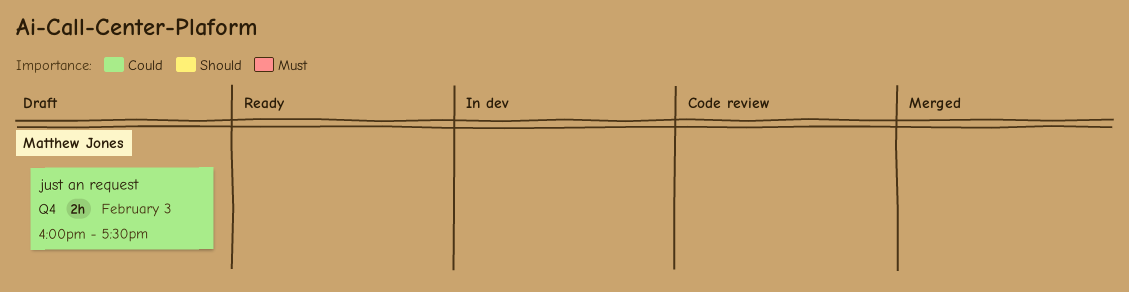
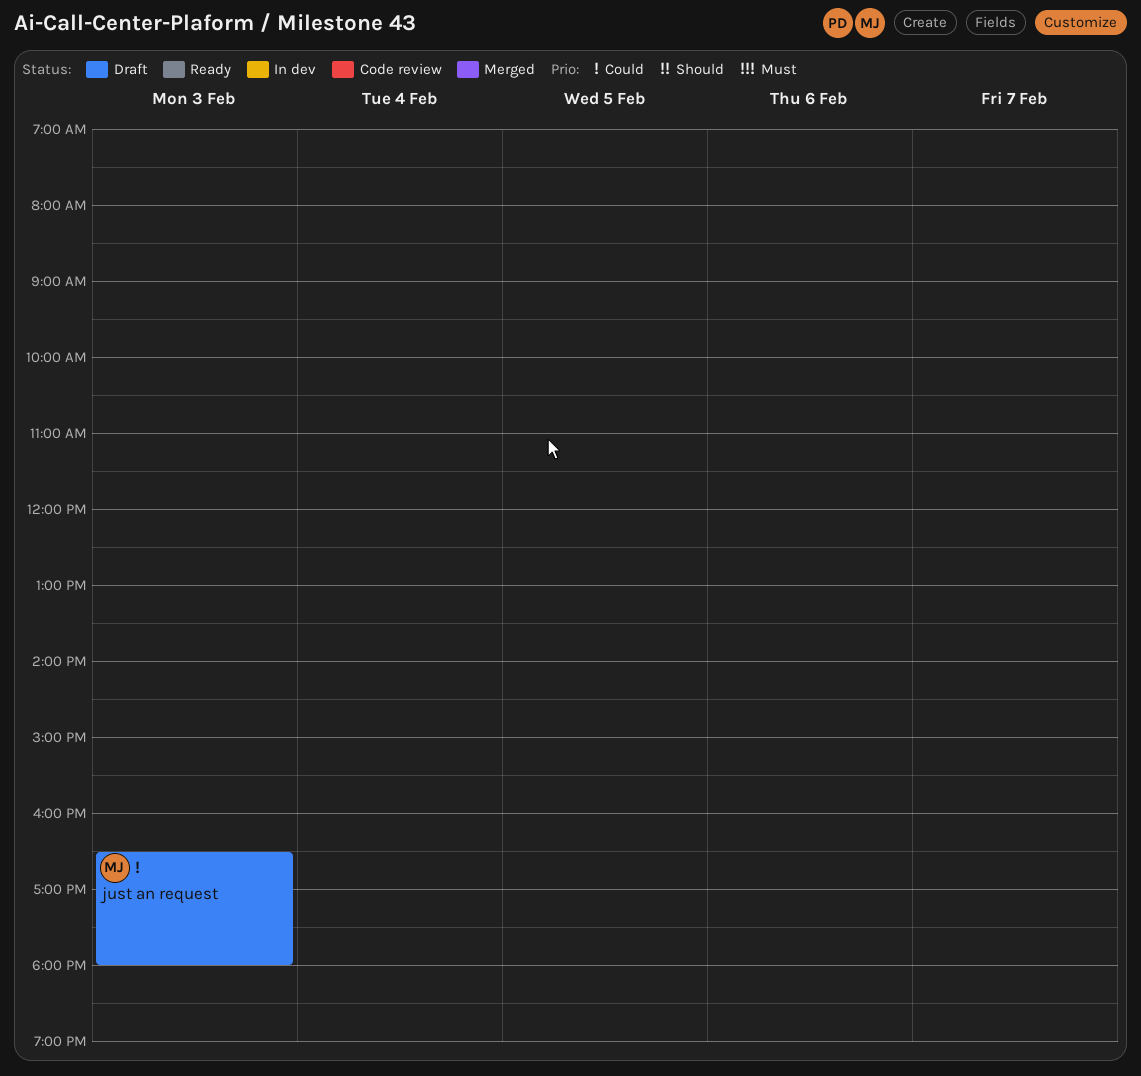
just an request, begins: 16:00 -> 16:30
just an request, ends: 17:30 -> 18:00

